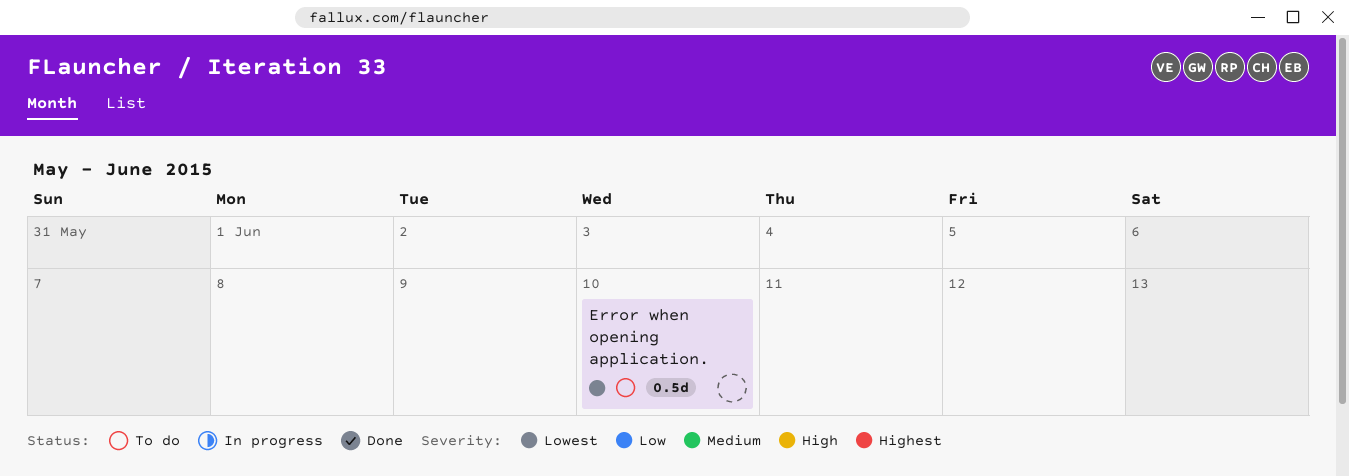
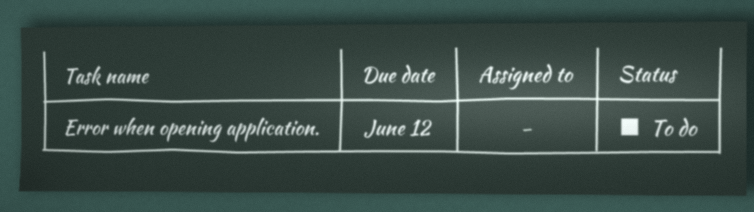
Error when opening application., due: Jun 10 -> Jun 12

